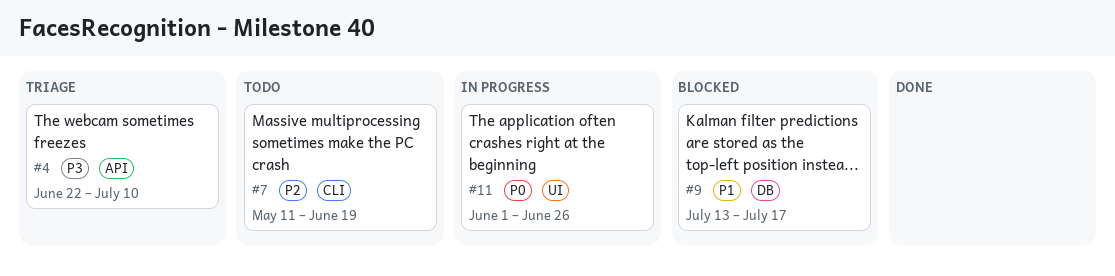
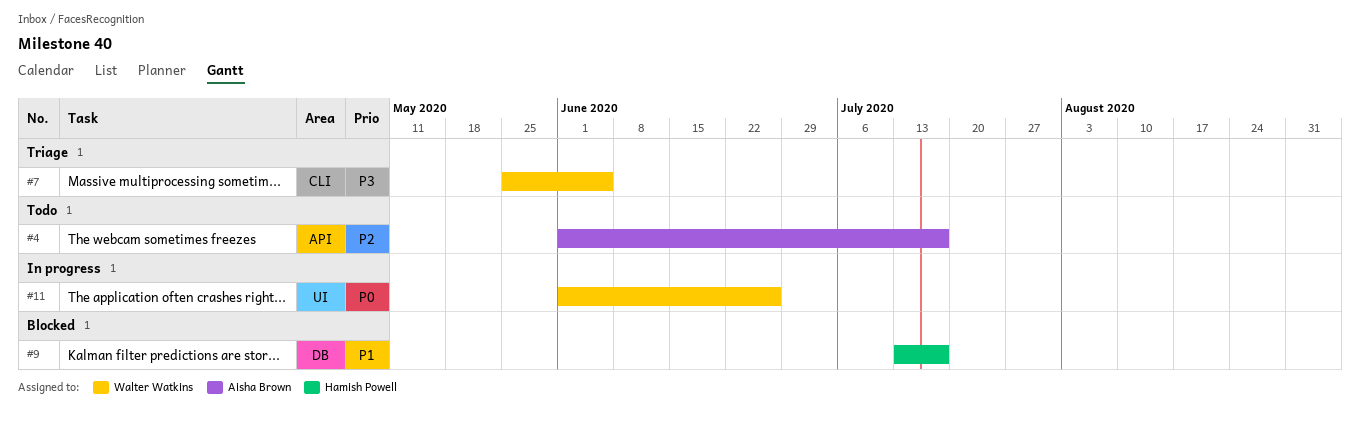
#4, status: Triage -> Todo
#4, priority: P3 -> P2
#4, start: Jun 22 -> Jun 1
#4, due: Jul 10 -> Jul 17
#7, status: Todo -> Triage
#7, priority: P2 -> P3
#7, start: May 11 -> May 25
#7, due: Jun 19 -> Jun 5

